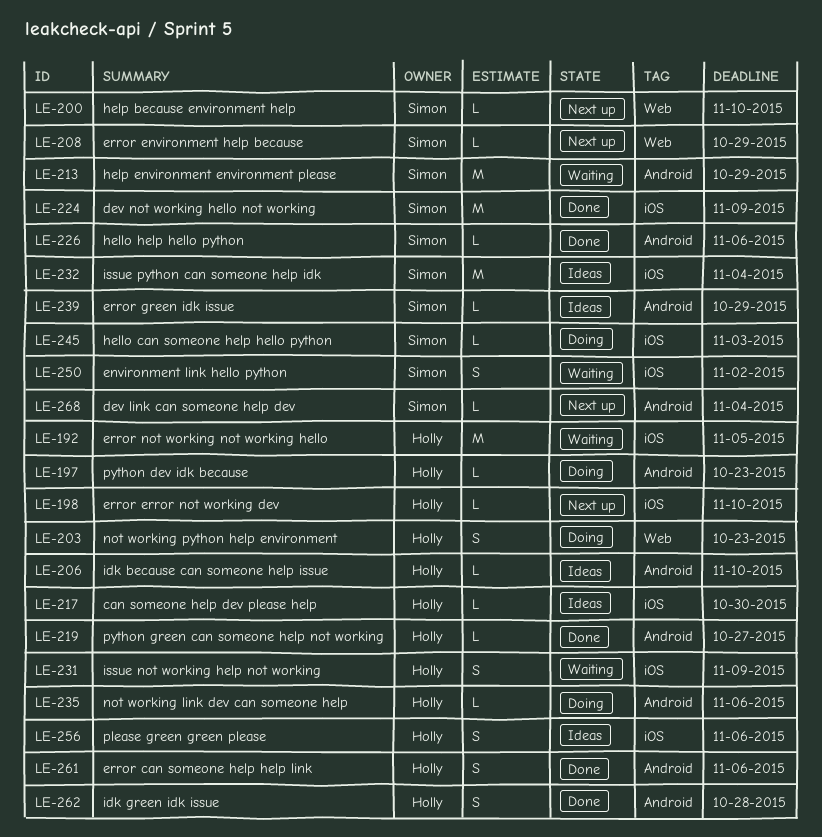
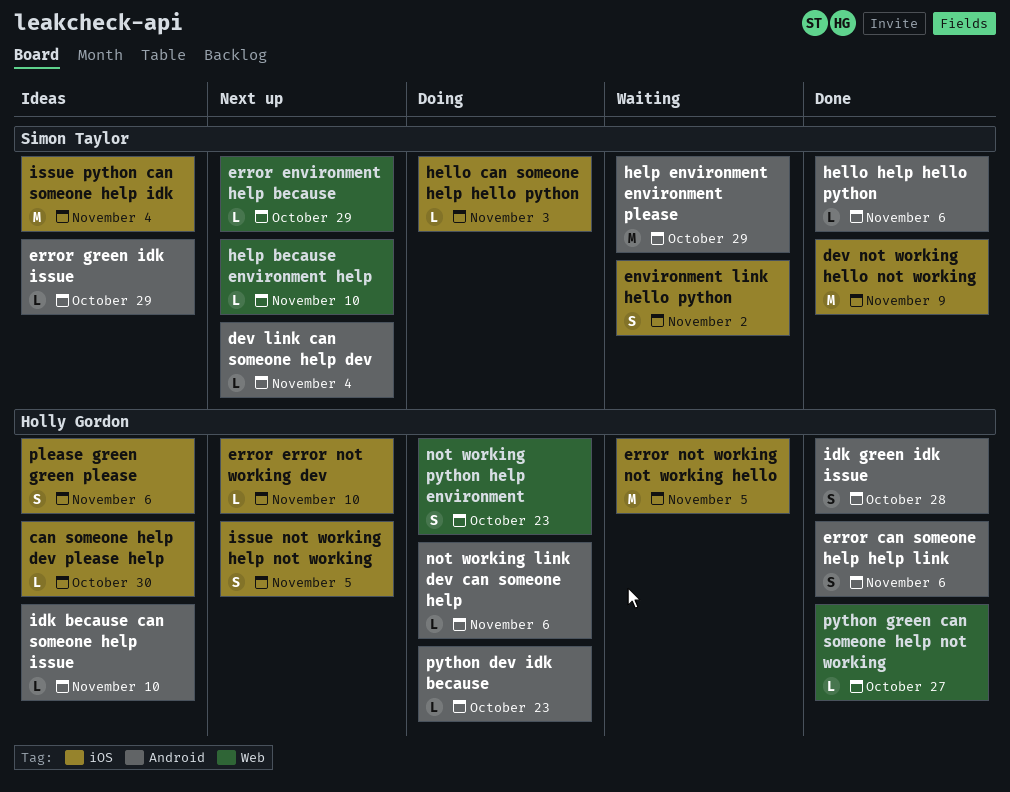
issue not working help not working, status: Waiting -> Next up
issue not working help not working, due: Nov 9 -> Nov 5
python green can someone help not working, label: Android -> Web

